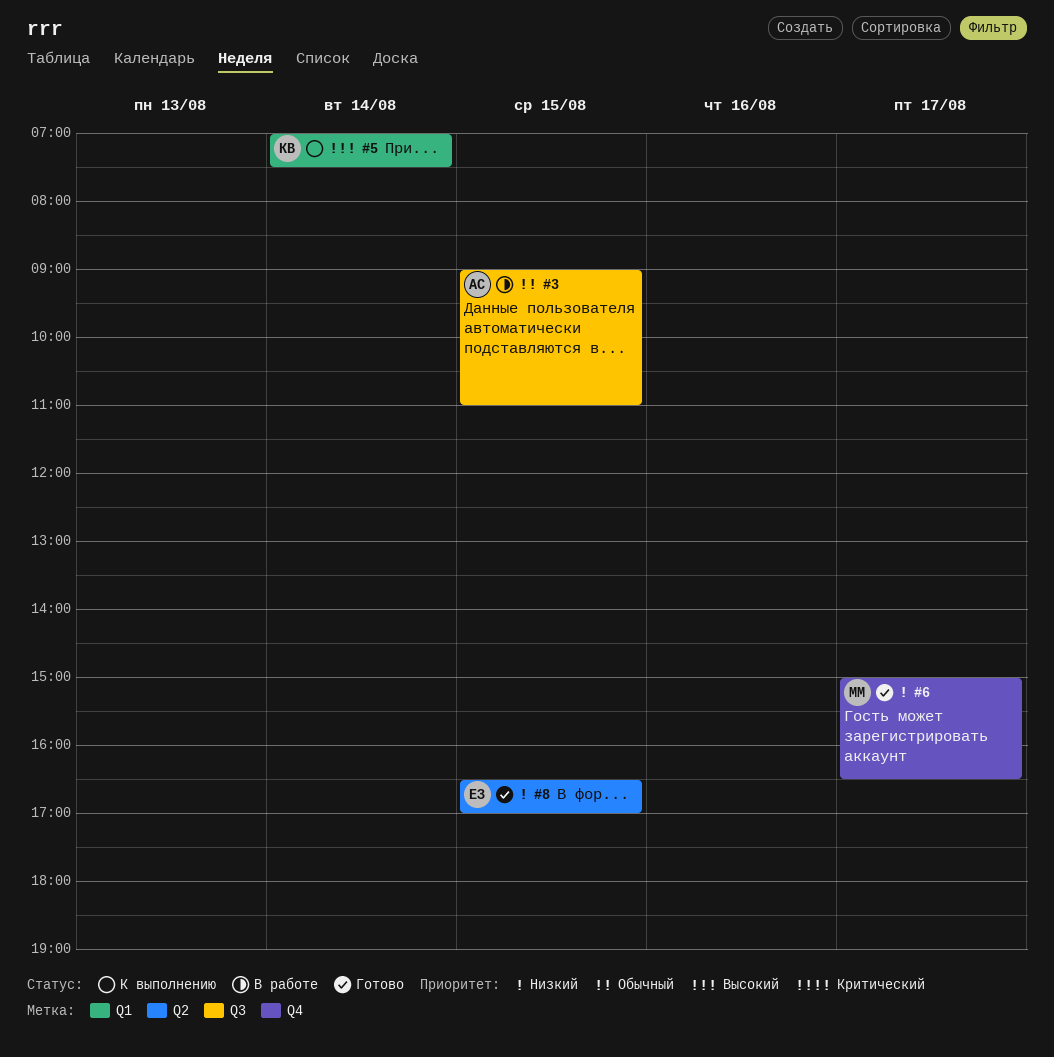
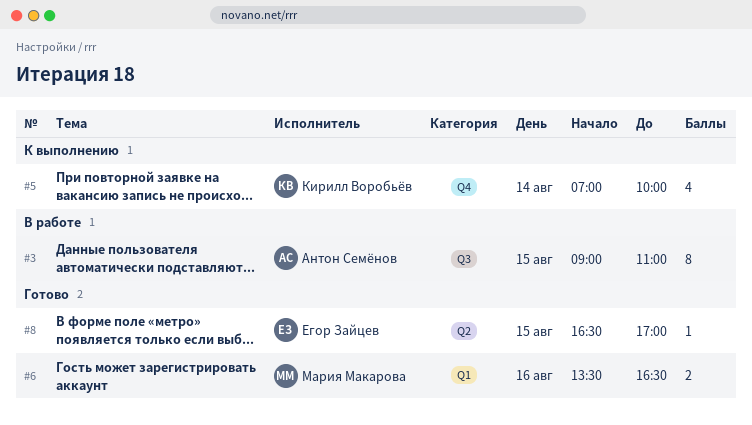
#5, label: Q1 -> Q4
#5, ends: 07:30 -> 10:00
#6, label: Q4 -> Q1
#6, day: Aug 17 -> Aug 16
#6, begins: 15:00 -> 13:30

